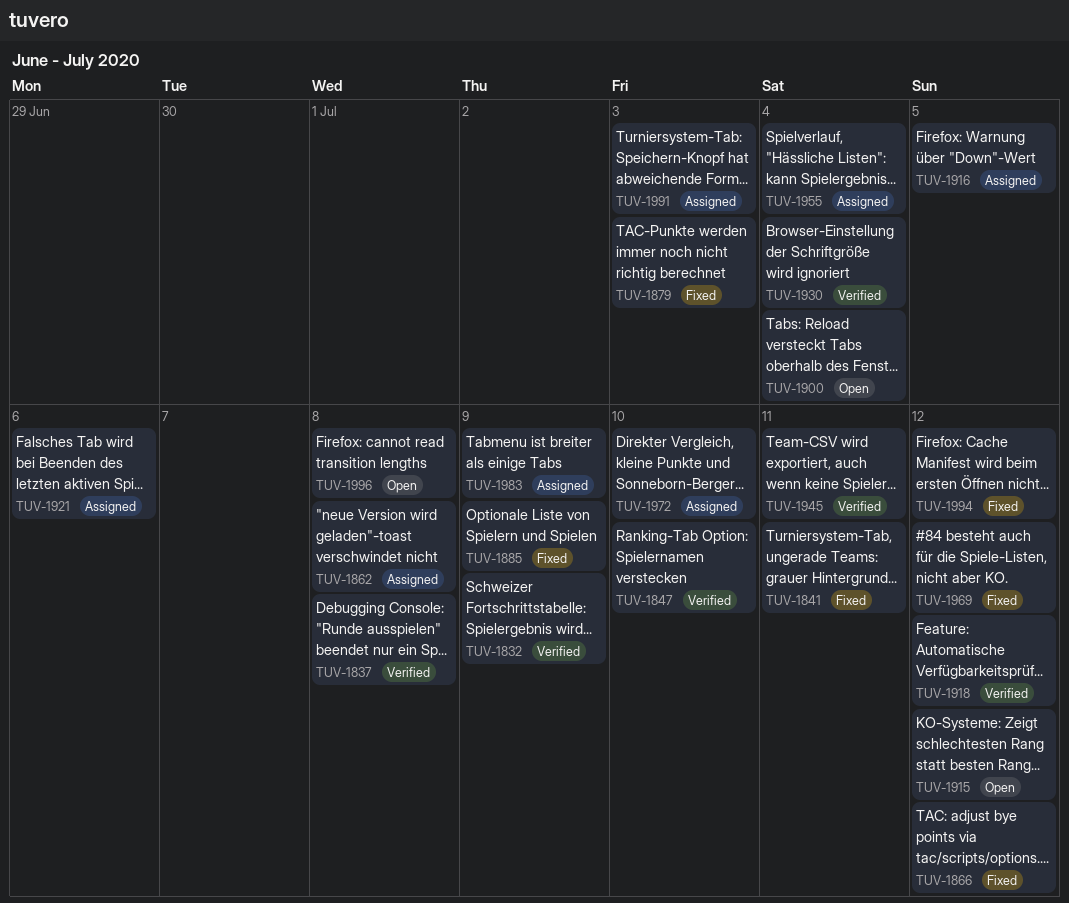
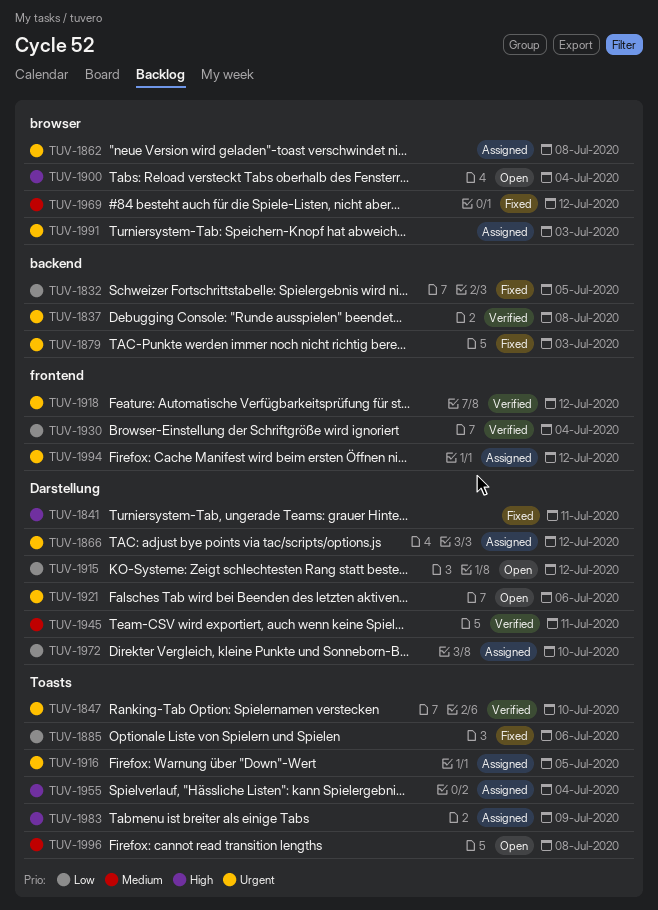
TUV-1832, status: Verified -> Fixed
TUV-1832, due: Jul 9 -> Jul 5
TUV-1866, status: Fixed -> Assigned
TUV-1885, due: Jul 9 -> Jul 6
TUV-1921, status: Assigned -> Open
TUV-1994, status: Fixed -> Assigned

